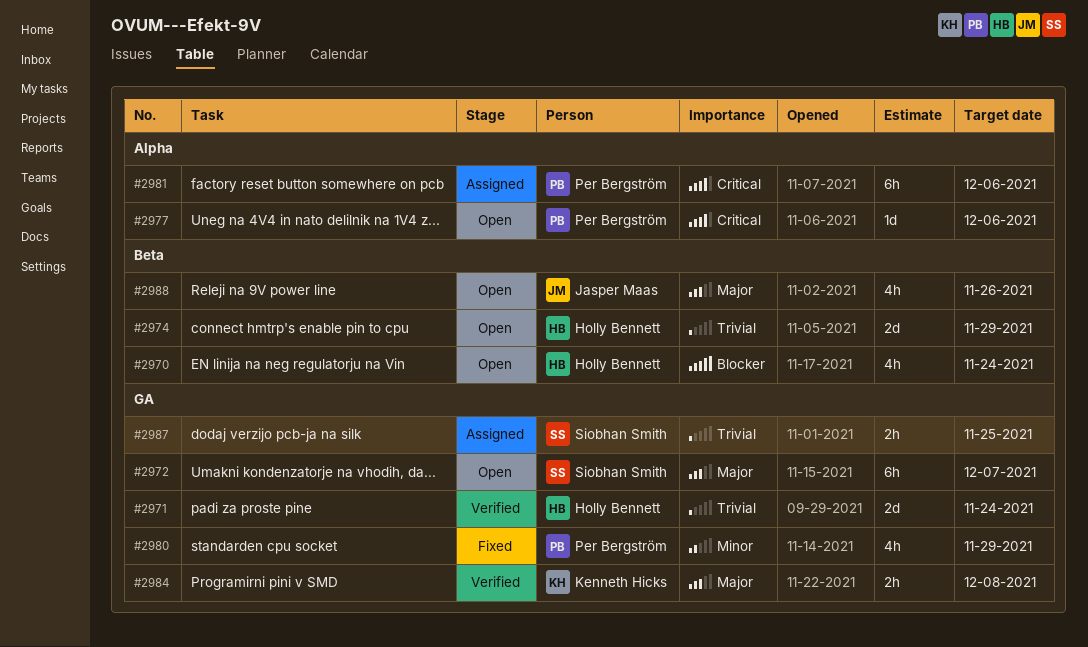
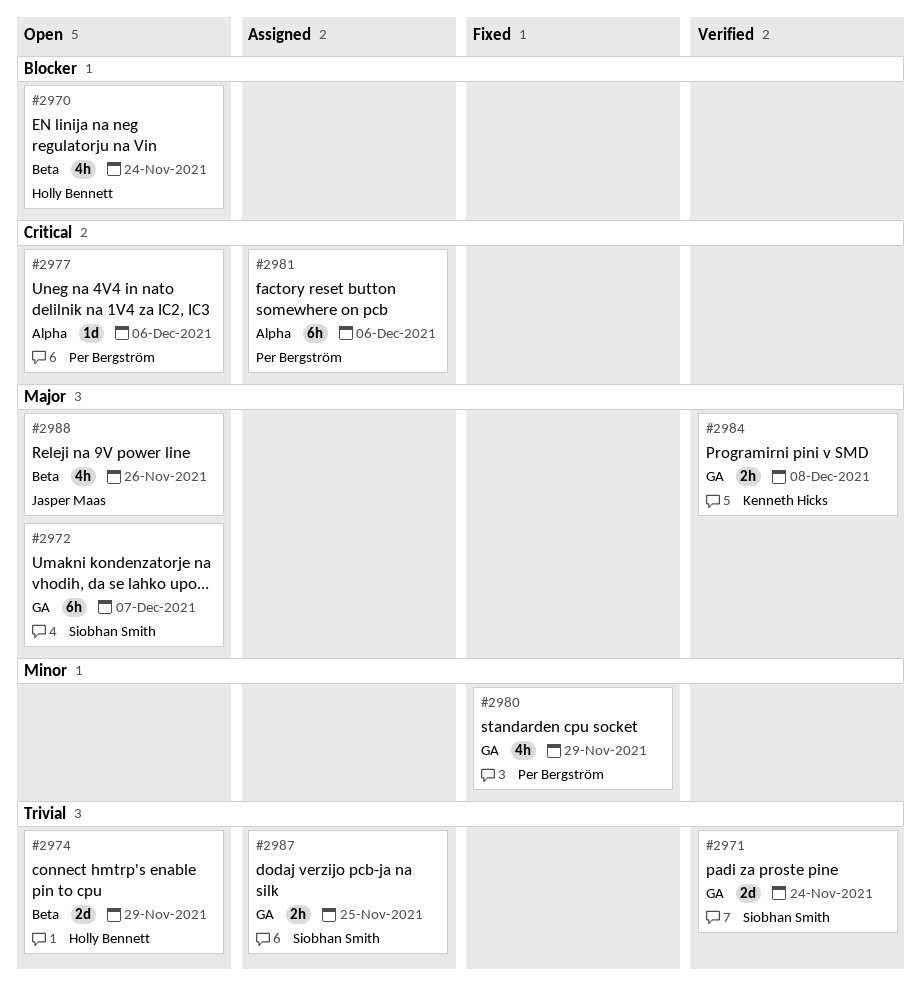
#2971, owner: Holly Bennett -> Siobhan Smith

